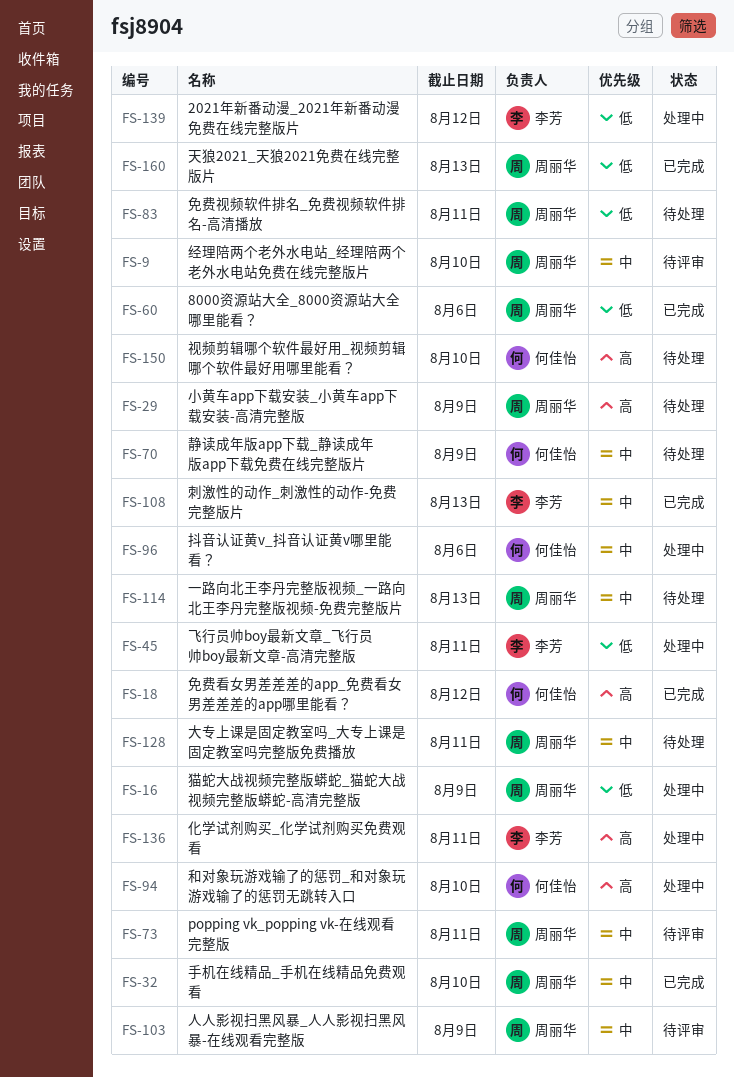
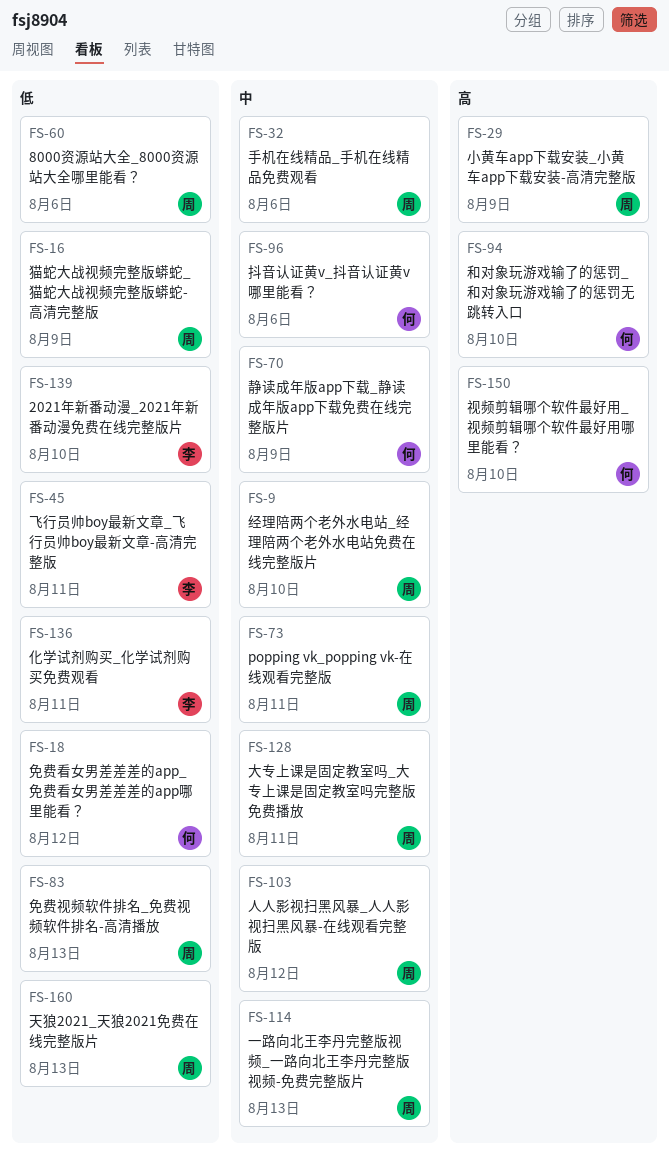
FS-18, priority: 高 -> 低
FS-32, due: Aug 10 -> Aug 6
FS-83, due: Aug 11 -> Aug 13
FS-103, due: Aug 9 -> Aug 12
FS-108: present -> none
FS-136, priority: 高 -> 低
FS-139, due: Aug 12 -> Aug 10

